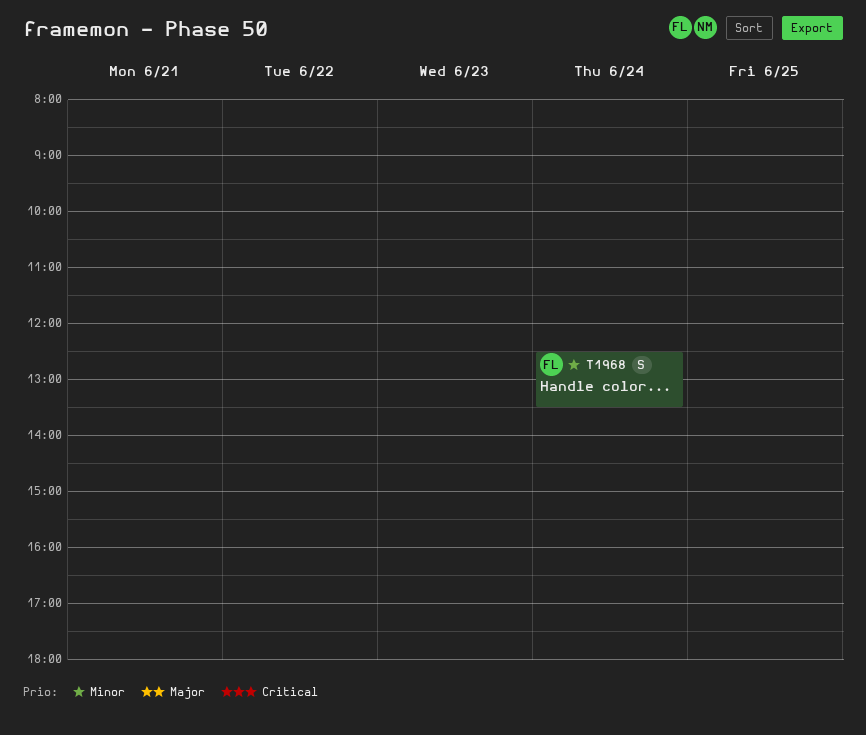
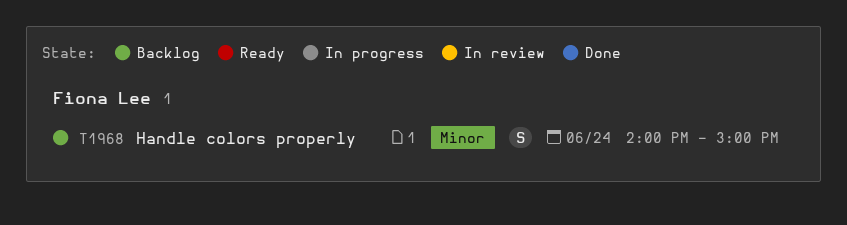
T1968, begins: 12:30 -> 14:00
T1968, ends: 13:30 -> 15:00

